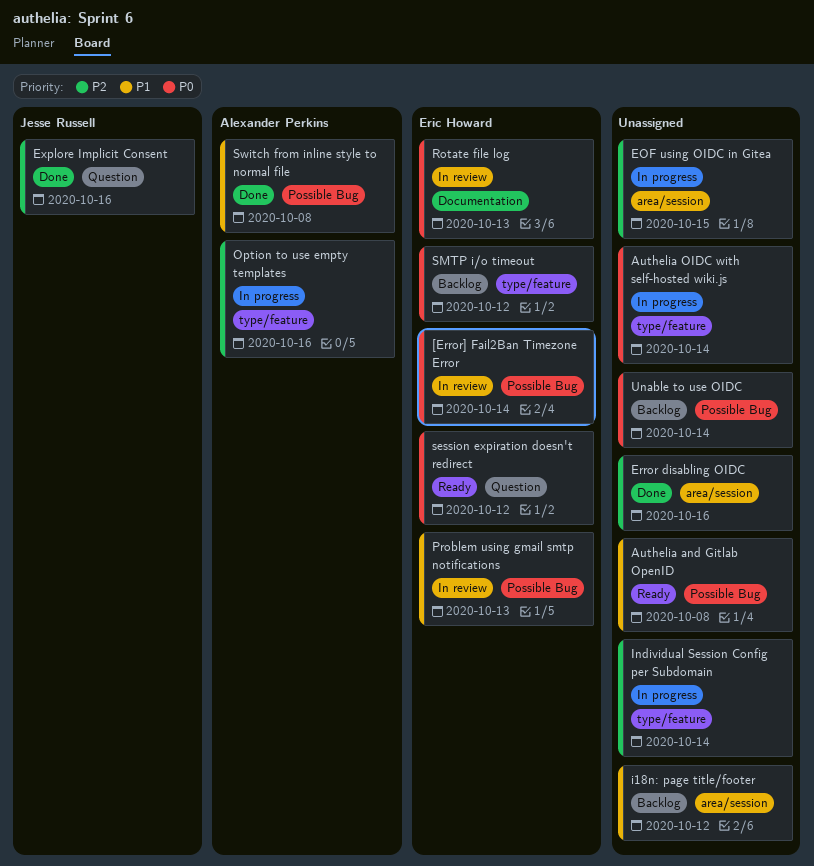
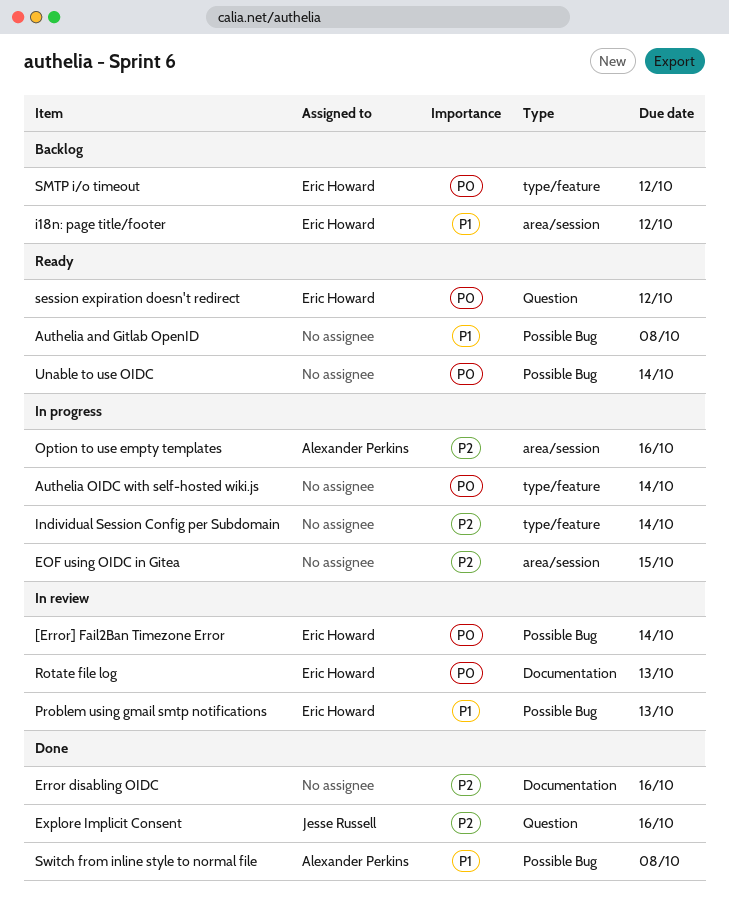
Error disabling OIDC, label: area/session -> Documentation
i18n: page title/footer, owner: none -> Eric Howard
Option to use empty templates, label: type/feature -> area/session
Unable to use OIDC, status: Backlog -> Ready

